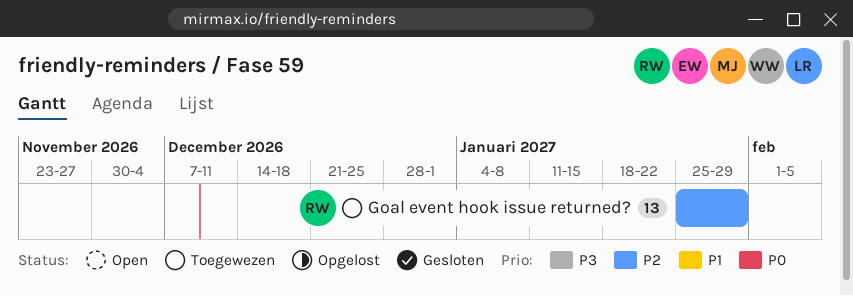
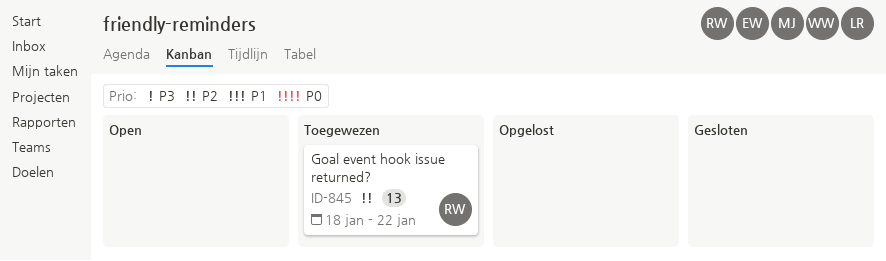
Goal event hook issue returned?, start: Jan 25 -> Jan 18
Goal event hook issue returned?, due: Jan 29 -> Jan 22

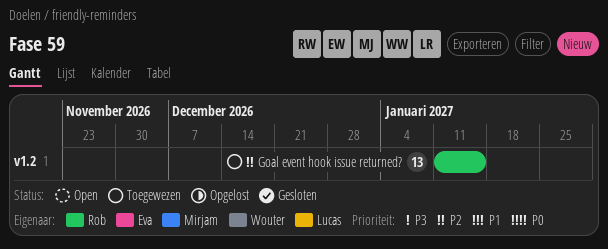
Goal event hook issue returned?, start: Jan 18 -> Jan 11
Goal event hook issue returned?, due: Jan 22 -> Jan 15

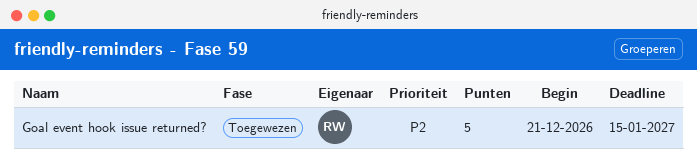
Goal event hook issue returned?, estimate: 13 -> 5
Goal event hook issue returned?, start: Jan 11 -> Dec 21

